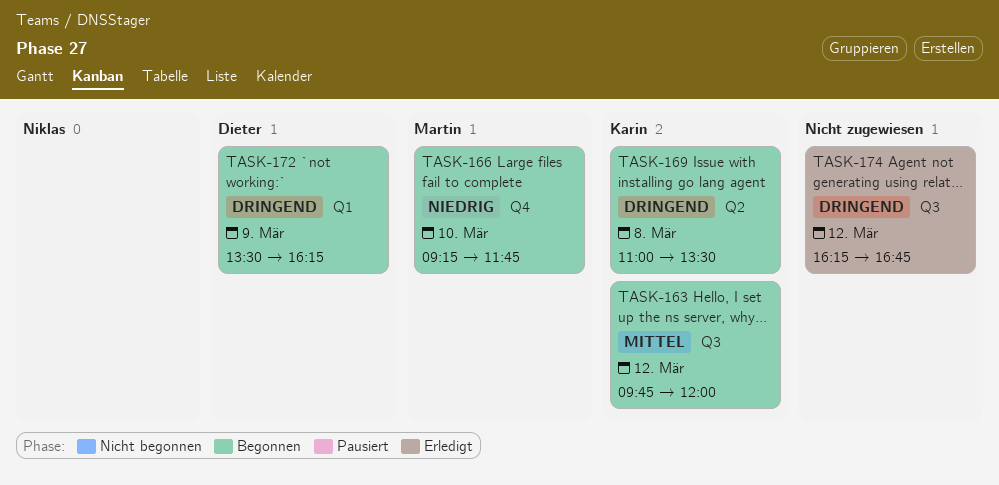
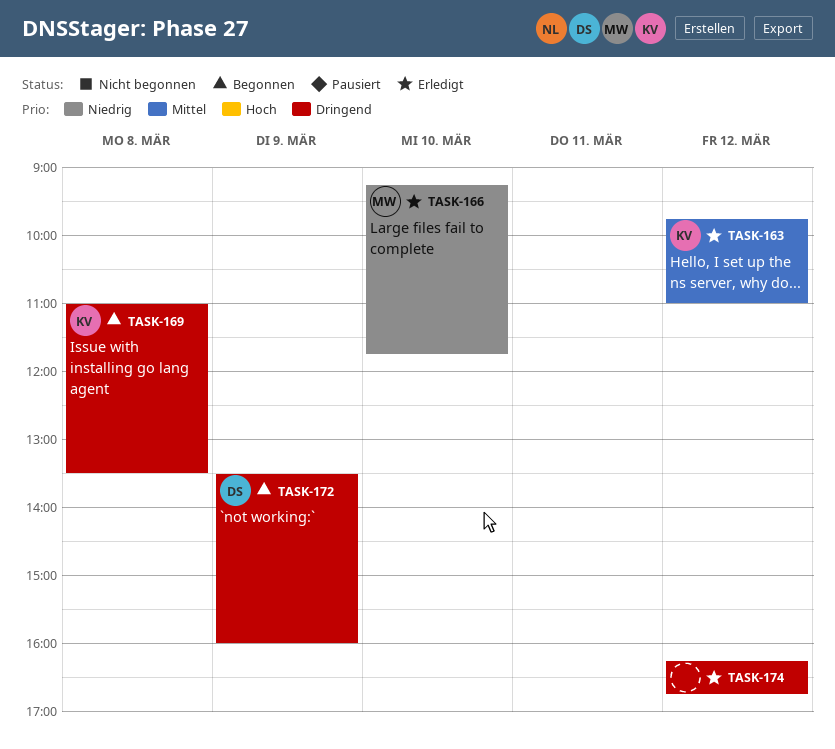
TASK-163, status: Begonnen -> Erledigt
TASK-163, ends: 12:00 -> 11:00
TASK-166, status: Begonnen -> Erledigt
TASK-172, ends: 16:15 -> 16:00

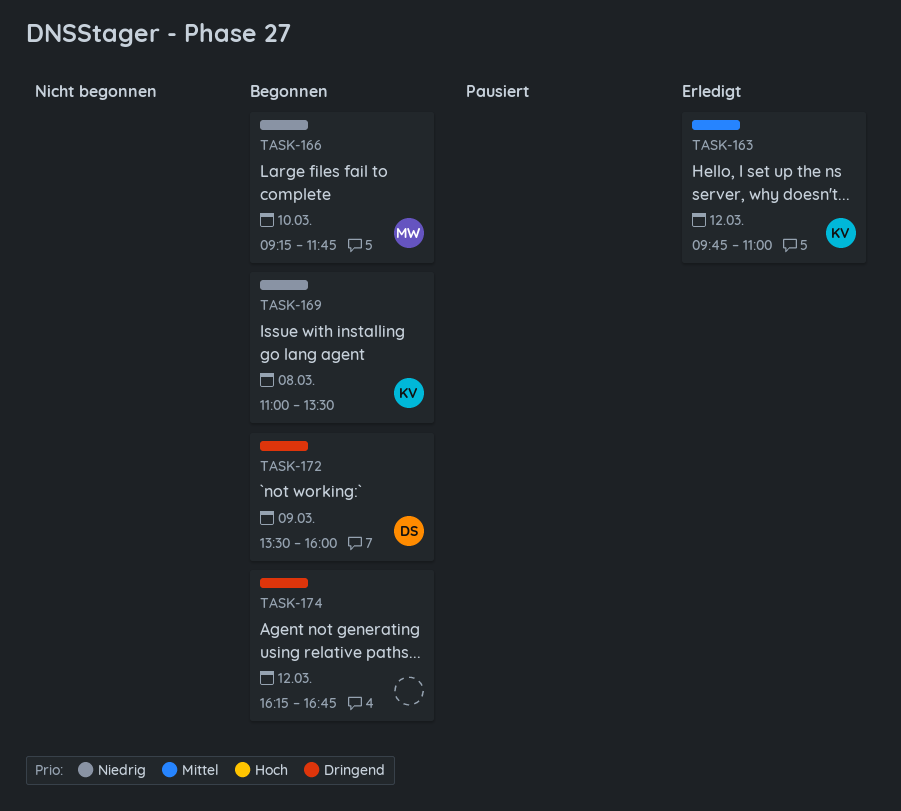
TASK-166, status: Erledigt -> Begonnen
TASK-169, priority: Dringend -> Niedrig
TASK-174, status: Erledigt -> Begonnen

